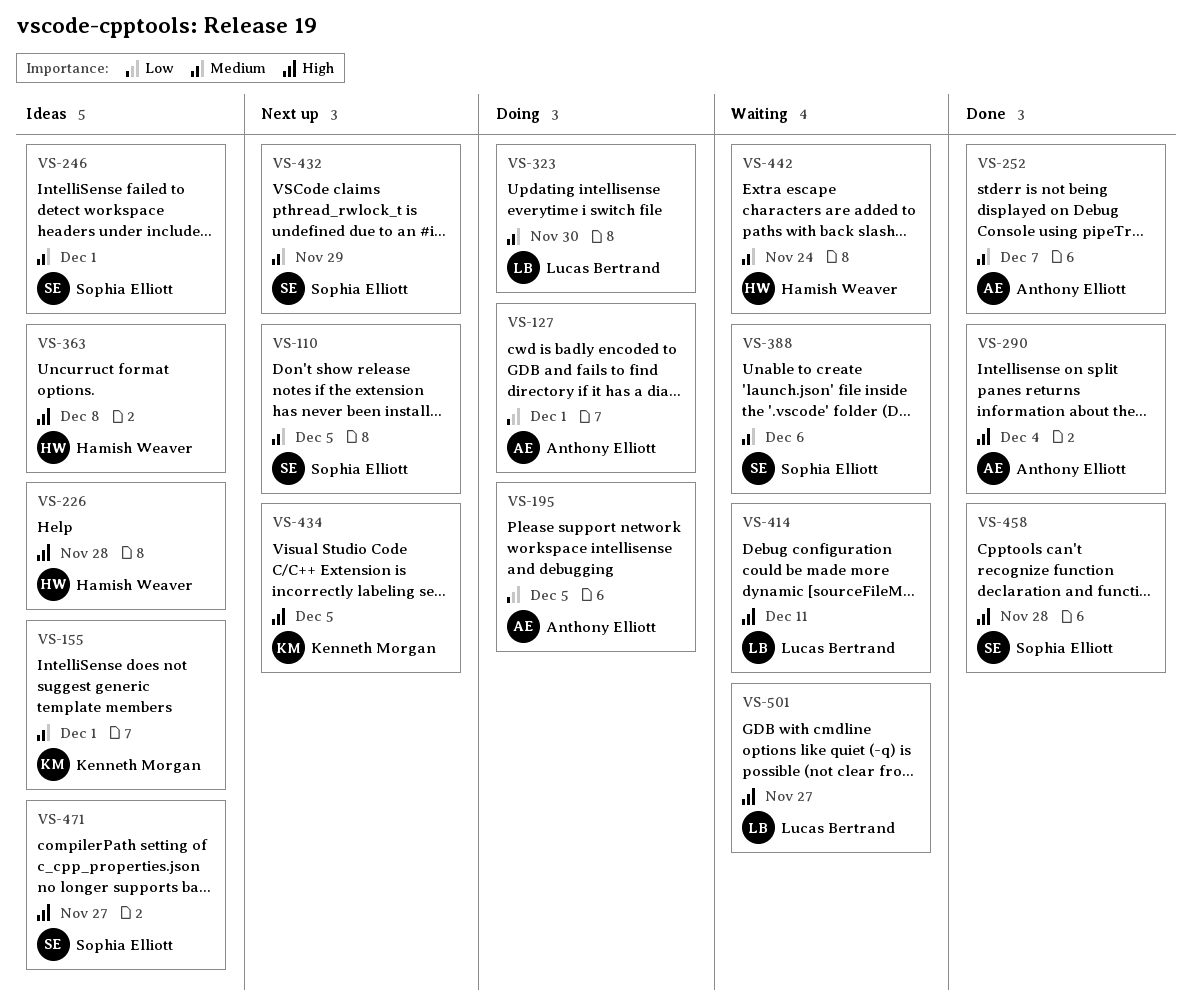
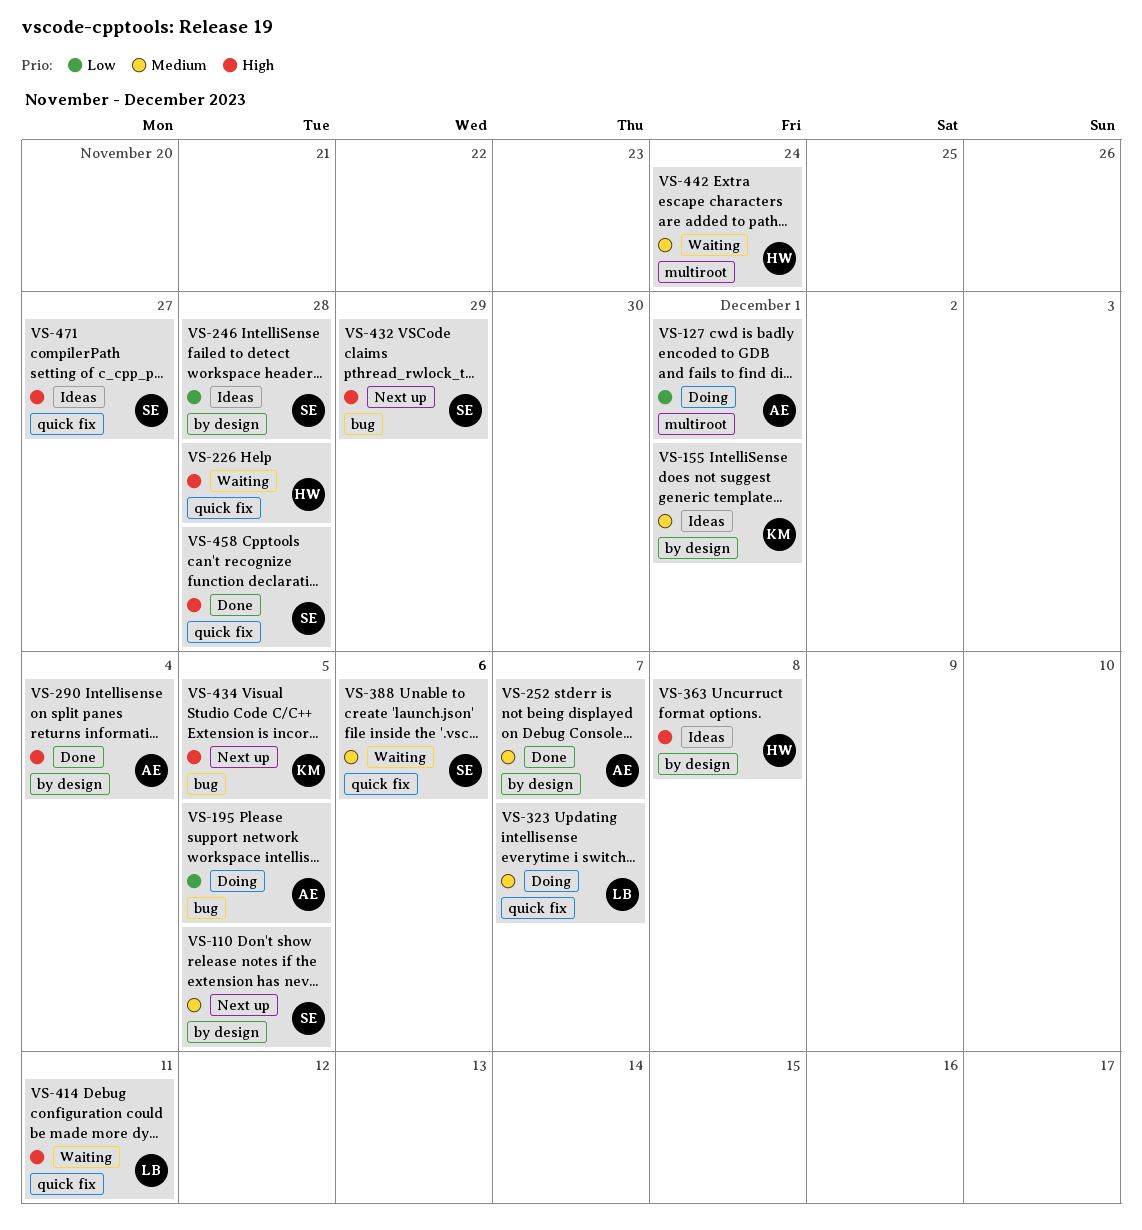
VS-226, status: Ideas -> Waiting
VS-246, priority: Medium -> Low
VS-246, due: Dec 1 -> Nov 28
VS-323, due: Nov 30 -> Dec 7
VS-432, priority: Medium -> High
VS-501: present -> none

